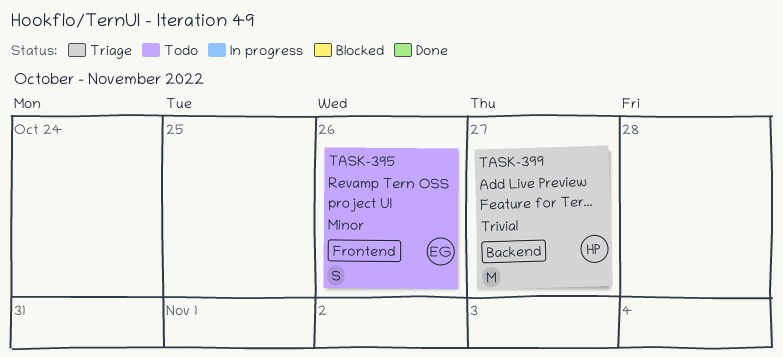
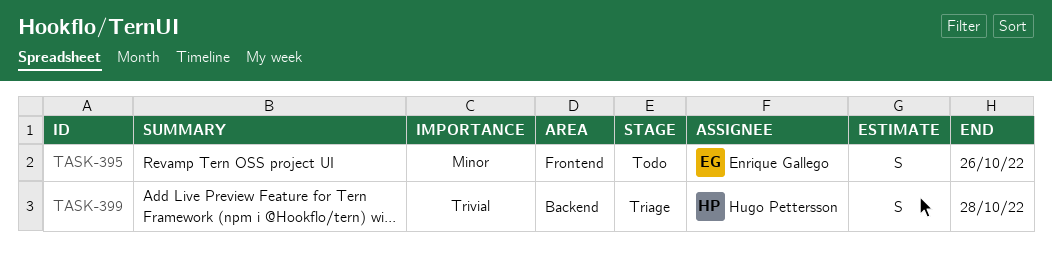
TASK-399, estimate: M -> S
TASK-399, due: Oct 27 -> Oct 28

